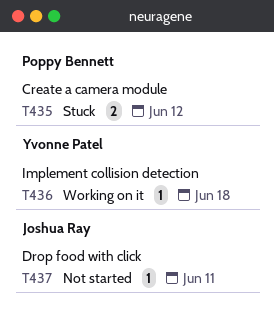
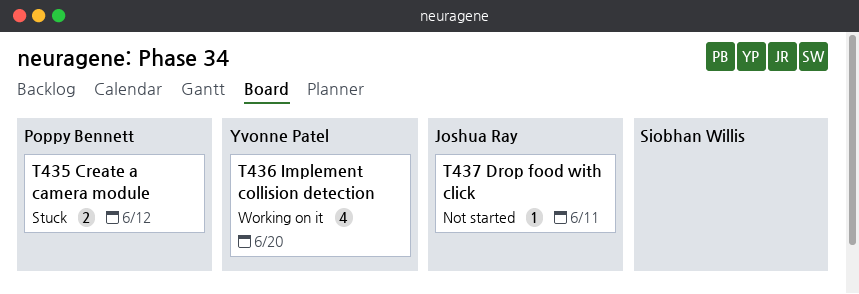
T436, estimate: 1 -> 4
T436, due: Jun 18 -> Jun 20

